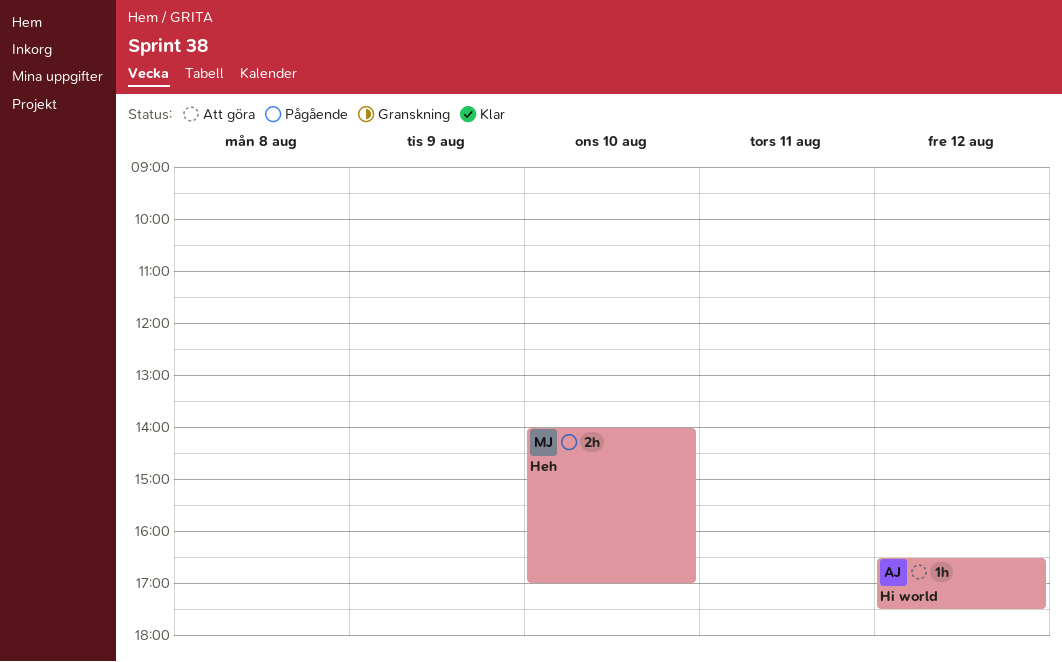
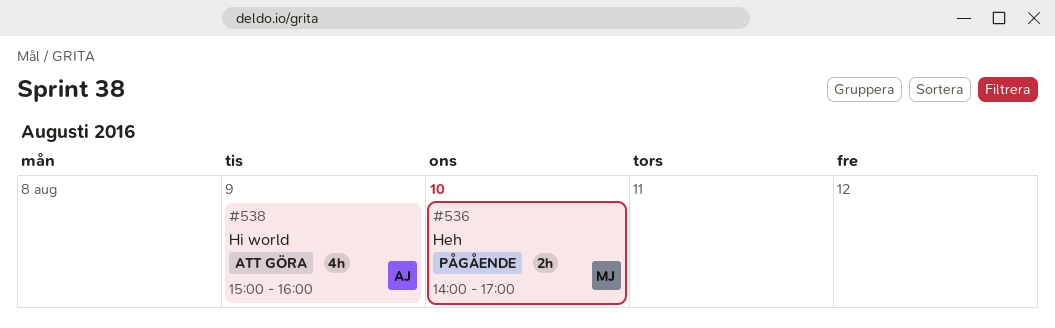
Hi world, estimate: 1h -> 4h
Hi world, day: Aug 12 -> Aug 9
Hi world, begins: 16:30 -> 15:00
Hi world, ends: 17:30 -> 16:00

